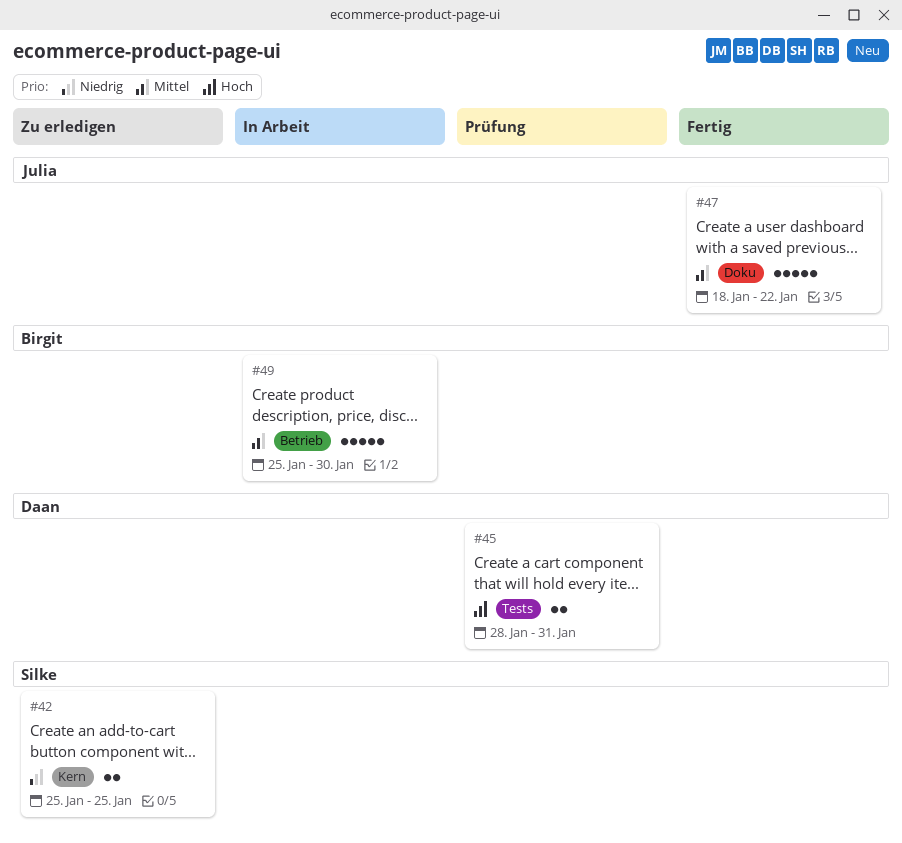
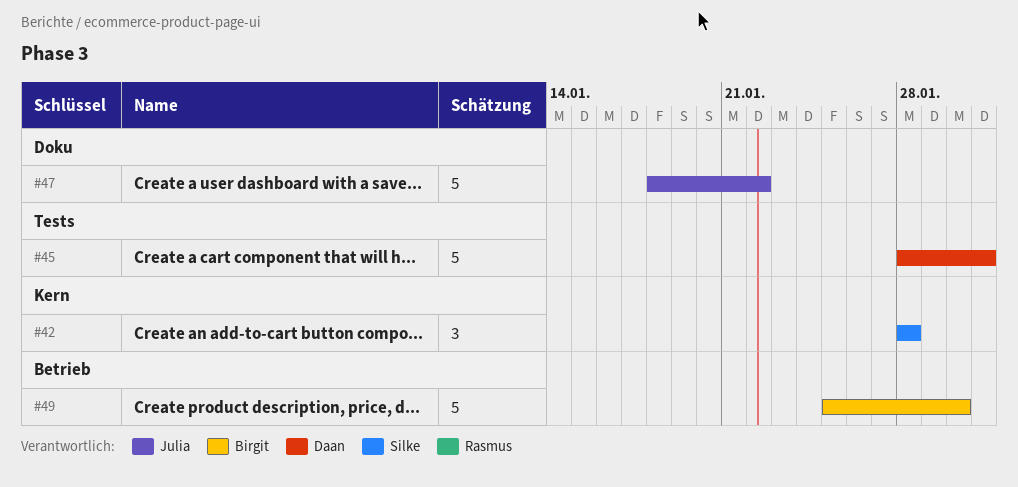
#42, estimate: 2 -> 3
#42, start: Jan 25 -> Jan 28
#42, due: Jan 25 -> Jan 28
#45, estimate: 2 -> 5

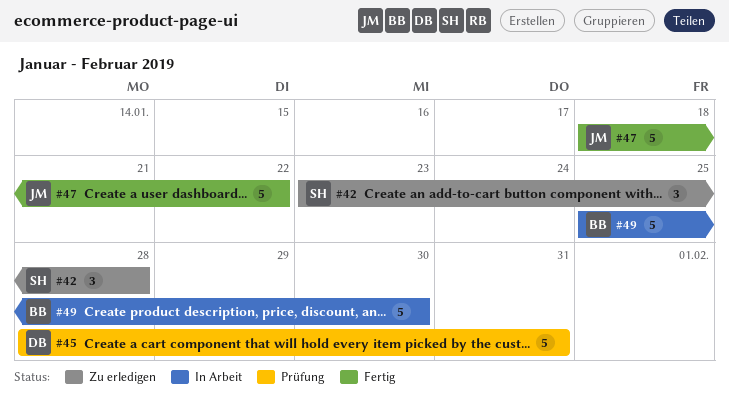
#42, start: Jan 28 -> Jan 23

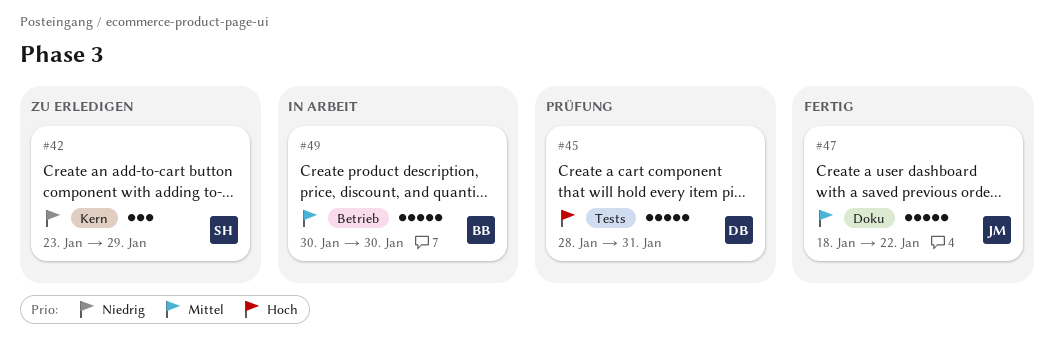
#42, due: Jan 28 -> Jan 29
#49, start: Jan 25 -> Jan 30

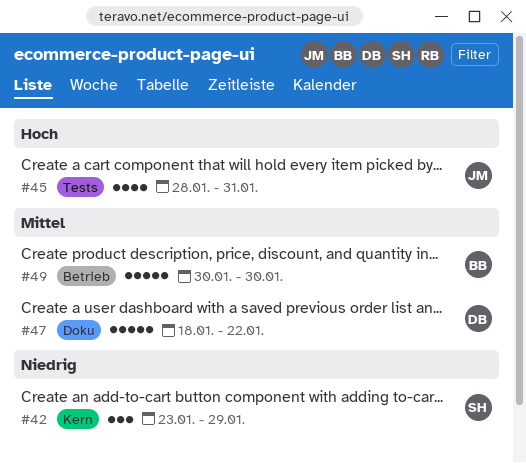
#45, owner: DB -> JM
#45, estimate: 5 -> 4
#47, owner: JM -> DB

